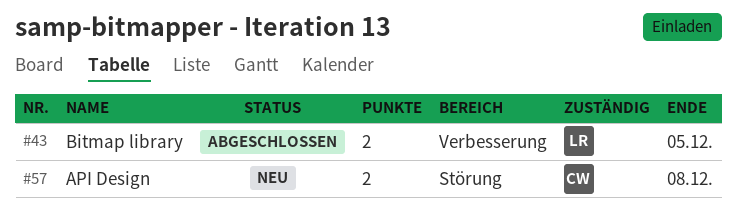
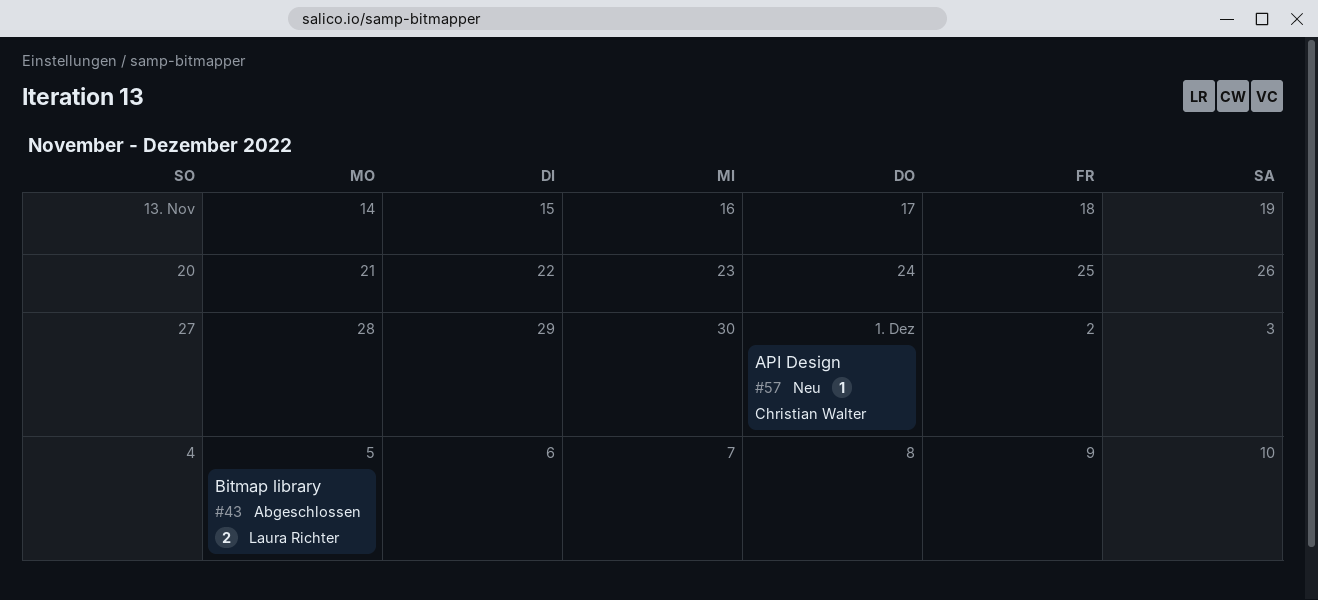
#57, estimate: 2 -> 1
#57, due: Dec 8 -> Dec 1

